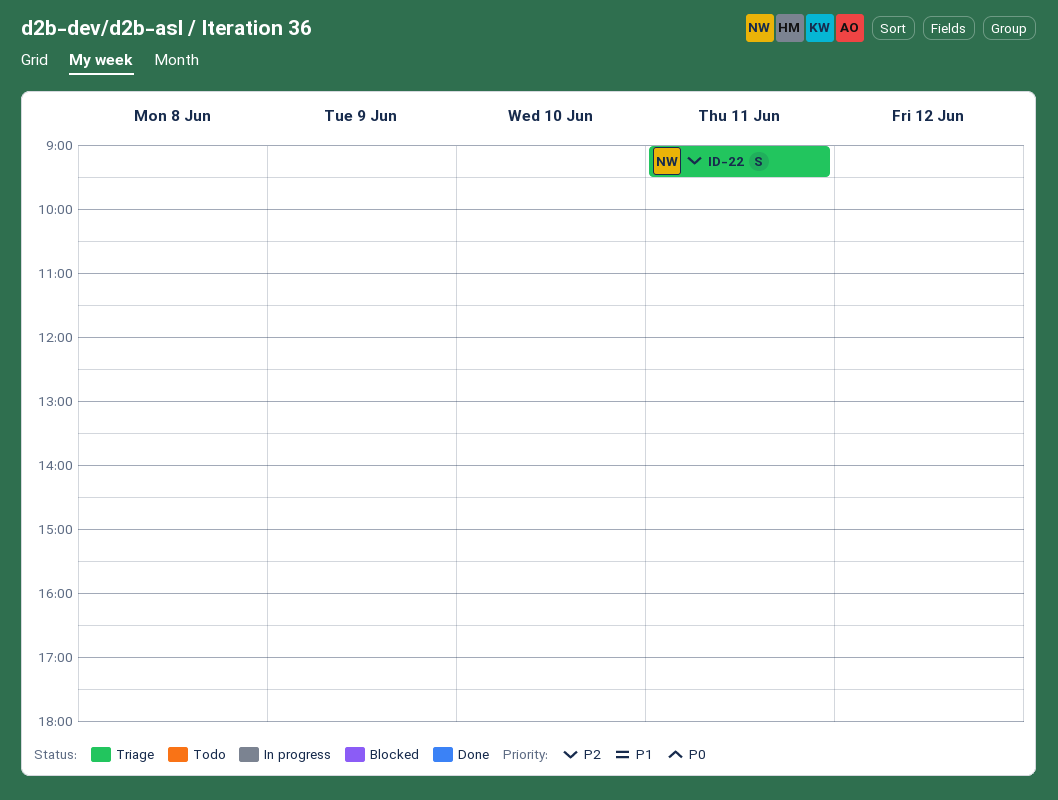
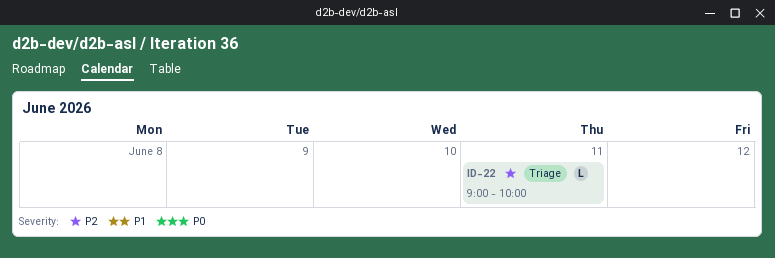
ID-22, estimate: S -> L
ID-22, ends: 09:30 -> 10:00

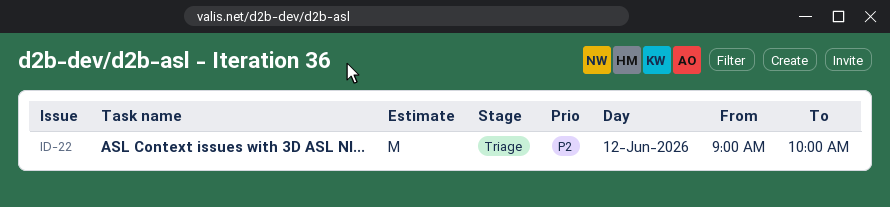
ID-22, estimate: L -> M
ID-22, day: Jun 11 -> Jun 12

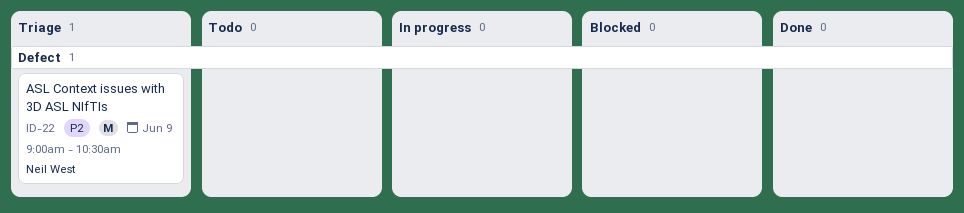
ID-22, day: Jun 12 -> Jun 9
ID-22, ends: 10:00 -> 10:30

